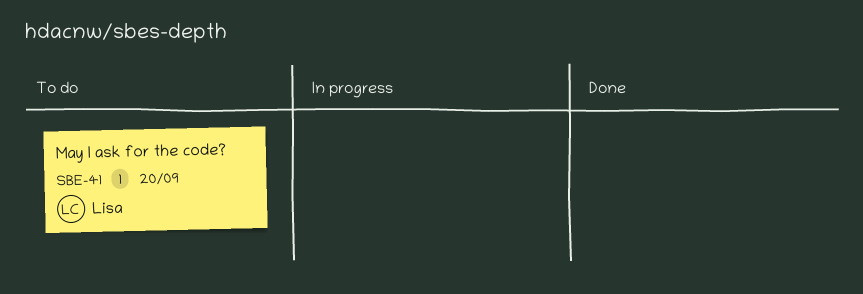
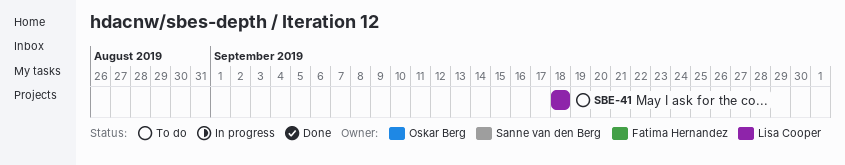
SBE-41, due: Sep 20 -> Sep 18

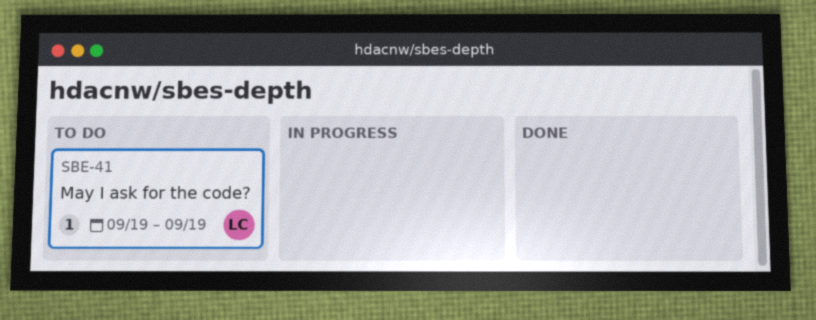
SBE-41, start: Sep 18 -> Sep 19
SBE-41, due: Sep 18 -> Sep 19

